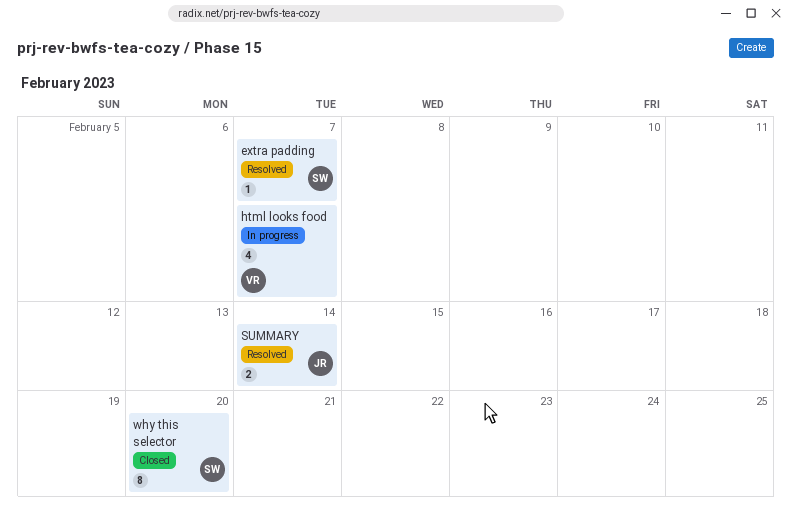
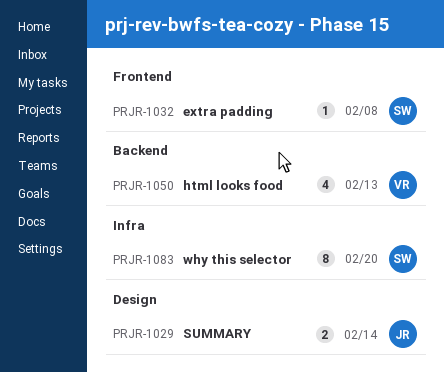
extra padding, due: Feb 7 -> Feb 8
html looks food, due: Feb 7 -> Feb 13

